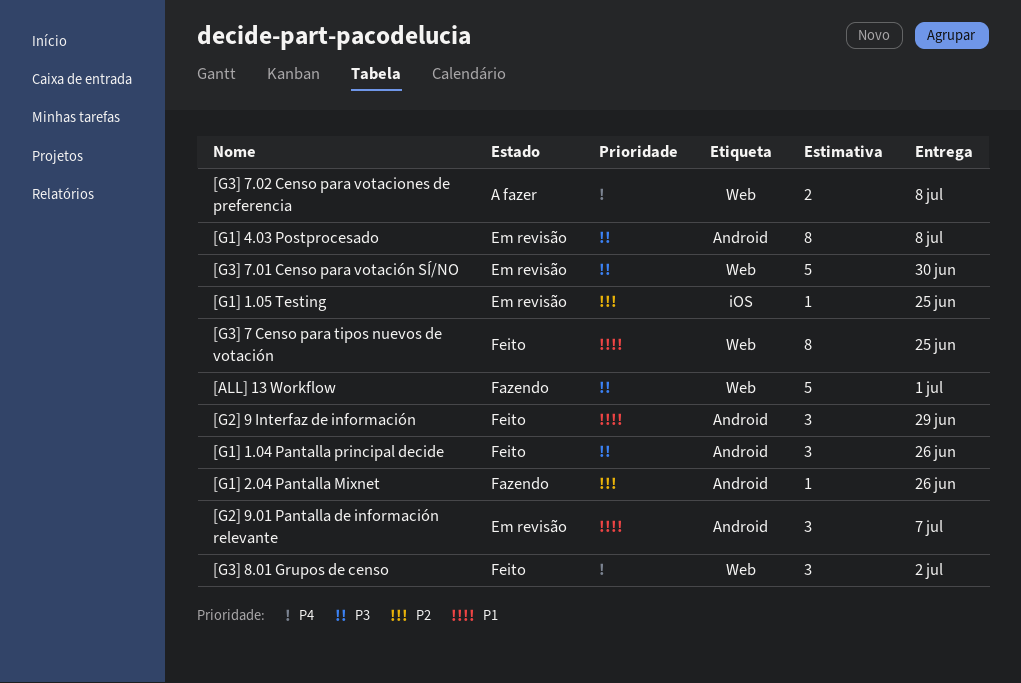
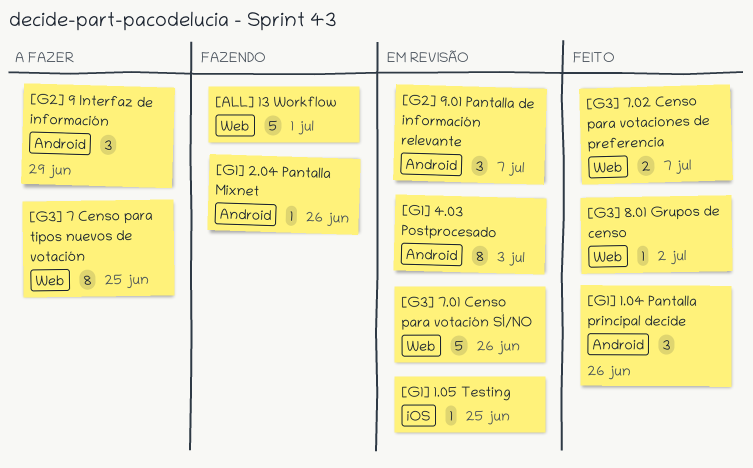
[G1] 4.03 Postprocesado, due: Jul 8 -> Jul 3
[G2] 9 Interfaz de información, status: Feito -> A fazer
[G3] 7 Censo para tipos nuevos de votación, status: Feito -> A fazer
[G3] 7.01 Censo para votación SÍ/NO, due: Jun 30 -> Jun 26
[G3] 7.02 Censo para votaciones de preferencia, status: A fazer -> Feito
[G3] 7.02 Censo para votaciones de preferencia, due: Jul 8 -> Jul 7
[G3] 8.01 Grupos de censo, estimate: 3 -> 1

